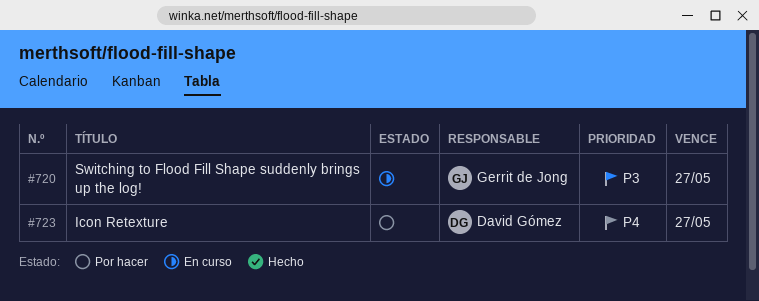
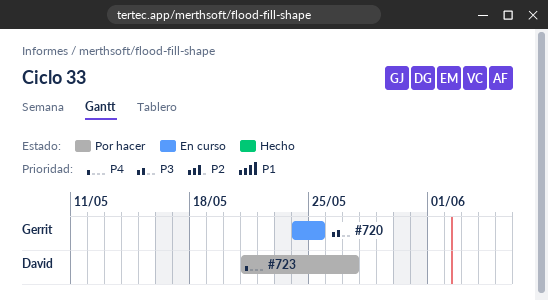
#720, due: May 27 -> May 25

